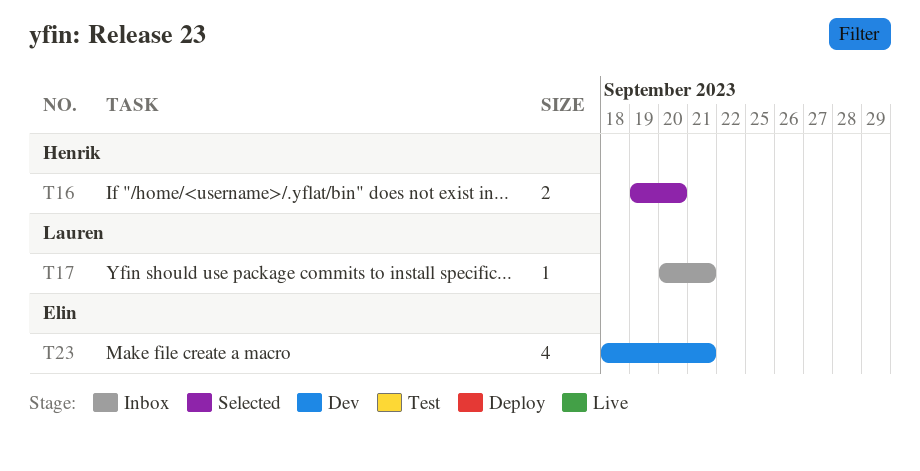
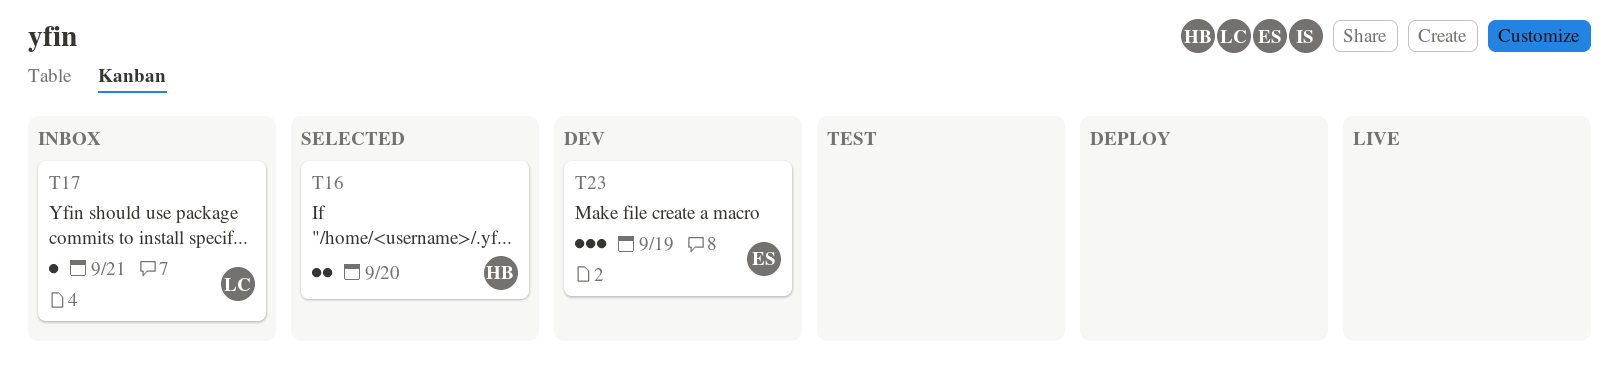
T23, estimate: 4 -> 3
T23, due: Sep 21 -> Sep 19

